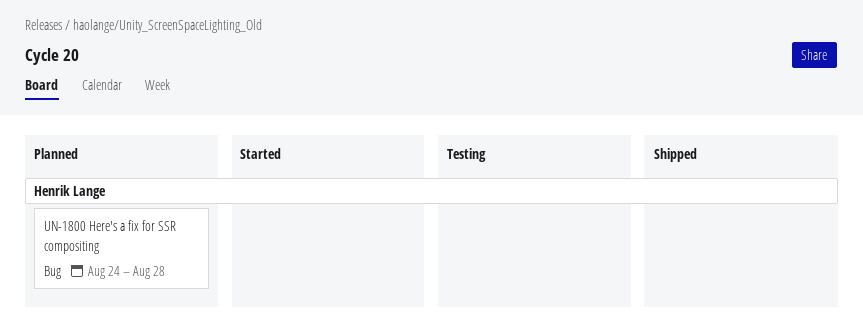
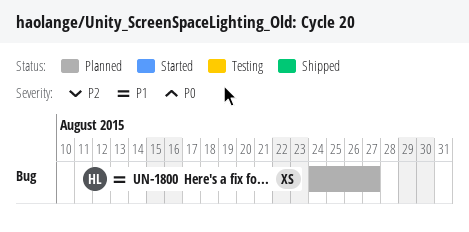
UN-1800, due: Aug 28 -> Aug 27

